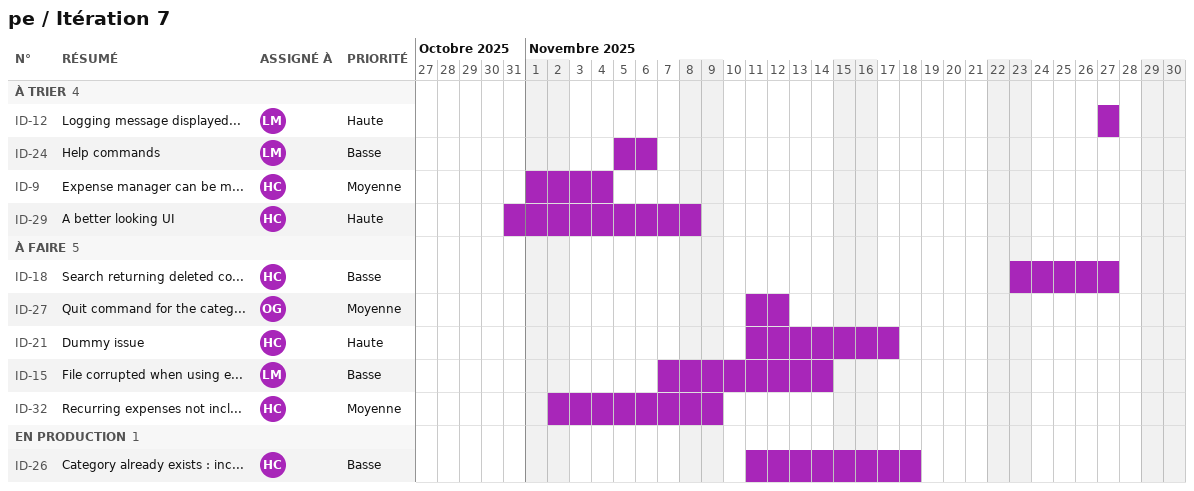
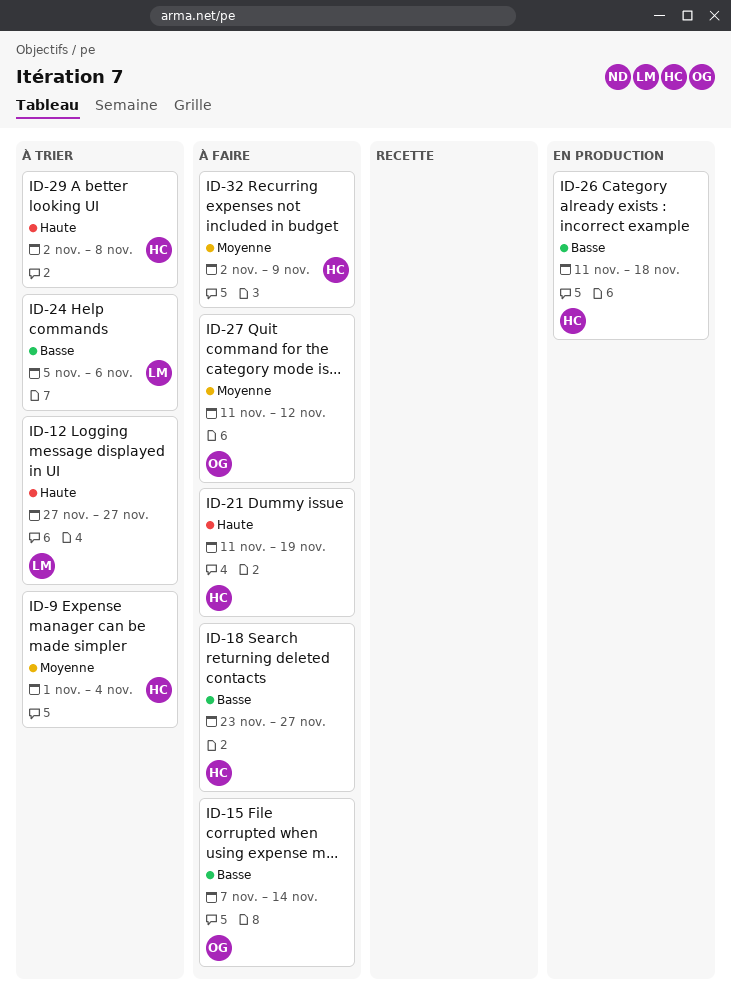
ID-15, owner: LM -> OG
ID-21, due: Nov 17 -> Nov 19
ID-29, start: Oct 31 -> Nov 2

